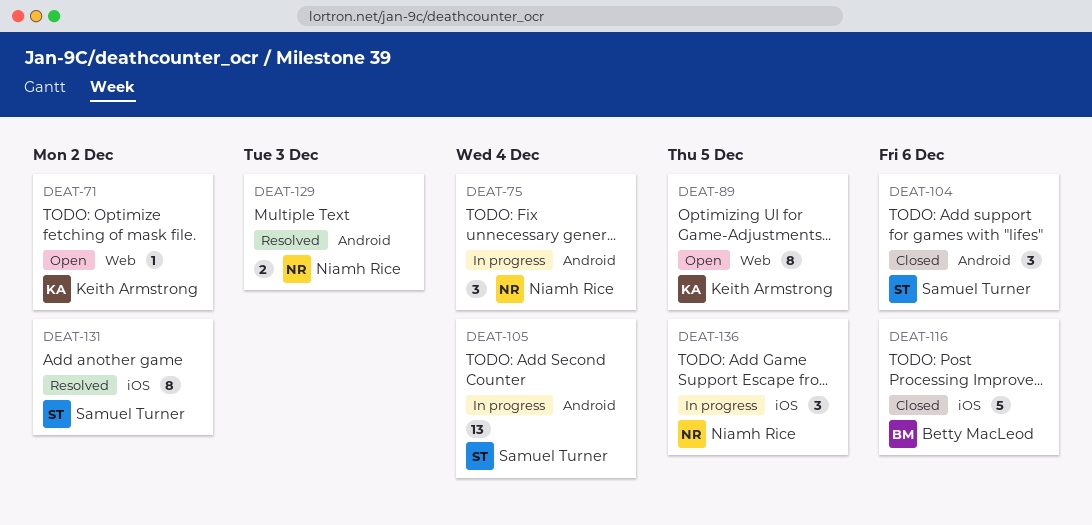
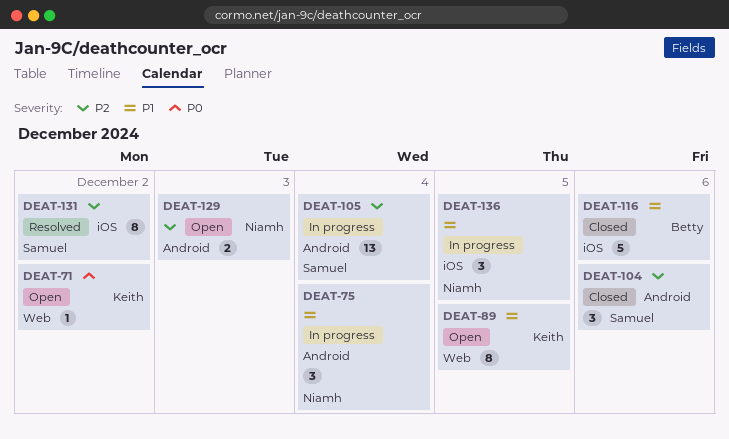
DEAT-129, status: Resolved -> Open

